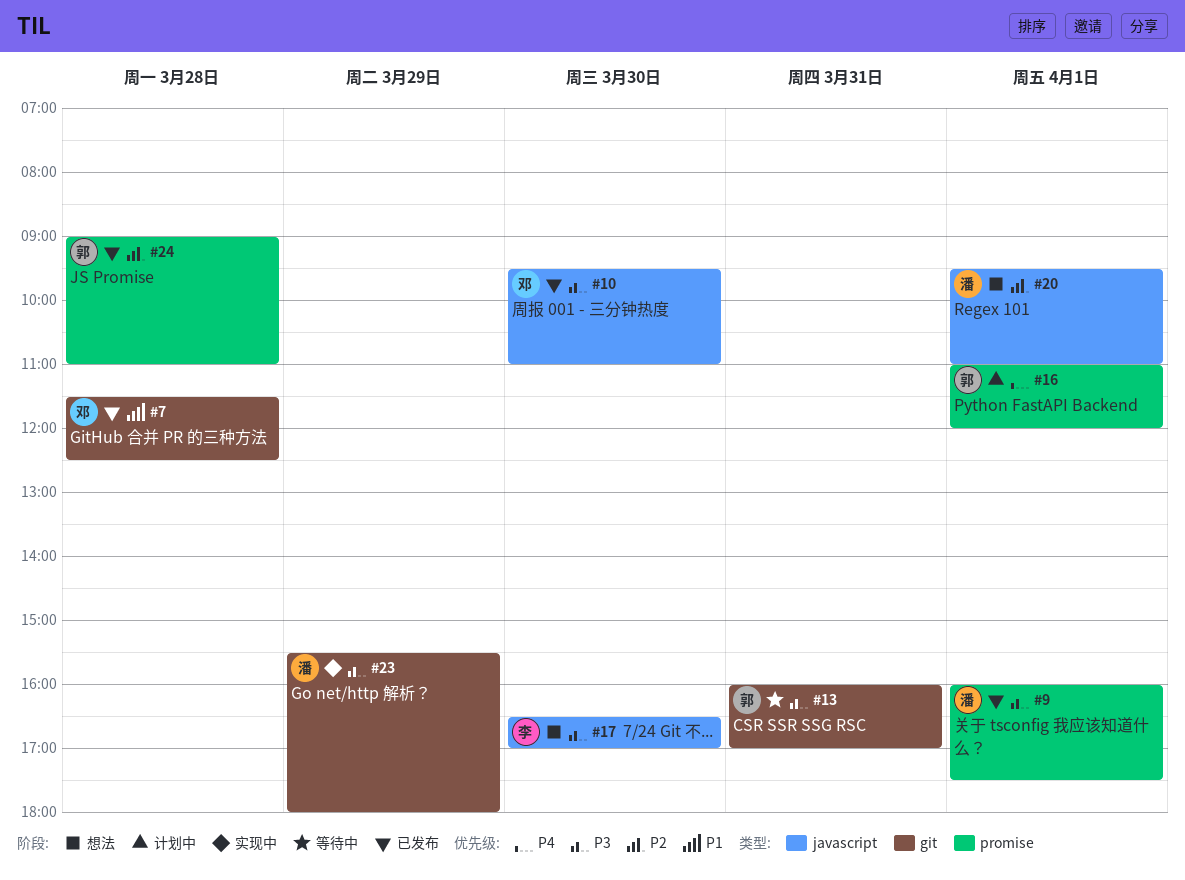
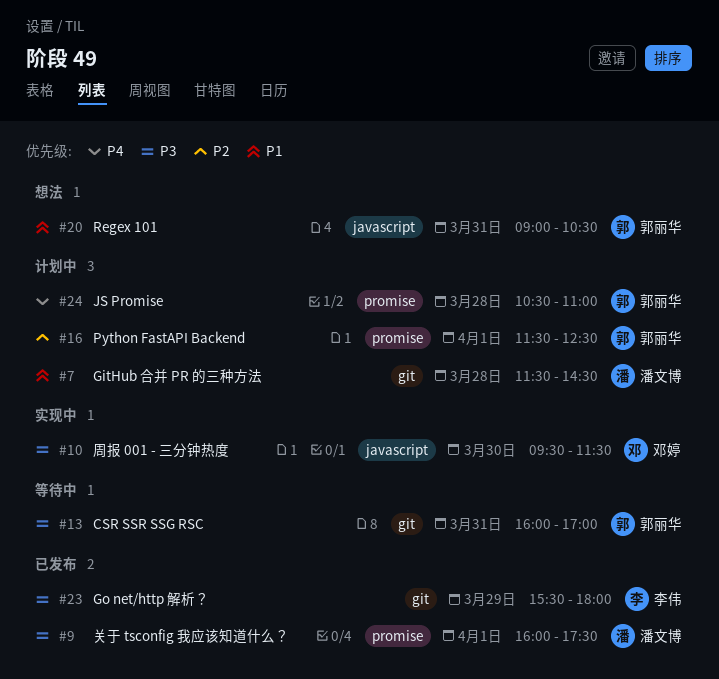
#7, status: 已发布 -> 计划中
#7, owner: 邓婷 -> 潘文博
#7, ends: 12:30 -> 14:30
#10, status: 已发布 -> 实现中
#10, ends: 11:00 -> 11:30
#16, priority: P4 -> P2
#16, begins: 11:00 -> 11:30
#16, ends: 12:00 -> 12:30
#17: present -> none
#20, owner: 潘文博 -> 郭丽华
#20, priority: P2 -> P1
#20, day: Apr 1 -> Mar 31
#20, begins: 09:30 -> 09:00
#20, ends: 11:00 -> 10:30
#23, status: 实现中 -> 已发布
#23, owner: 潘文博 -> 李伟
#24, status: 已发布 -> 计划中
#24, priority: P2 -> P4
#24, begins: 09:00 -> 10:30

